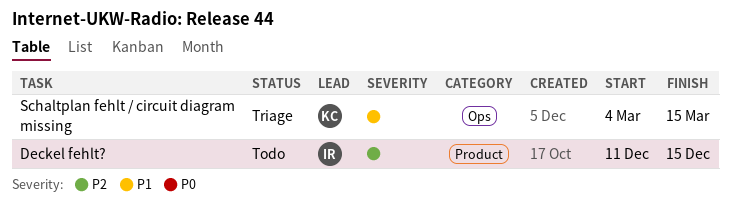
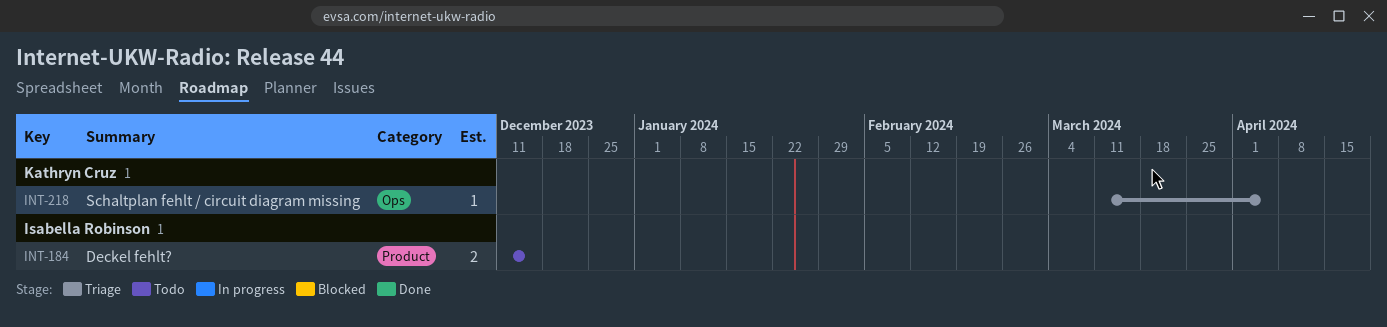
Schaltplan fehlt / circuit diagram missing, start: Mar 4 -> Mar 11
Schaltplan fehlt / circuit diagram missing, due: Mar 15 -> Apr 5

